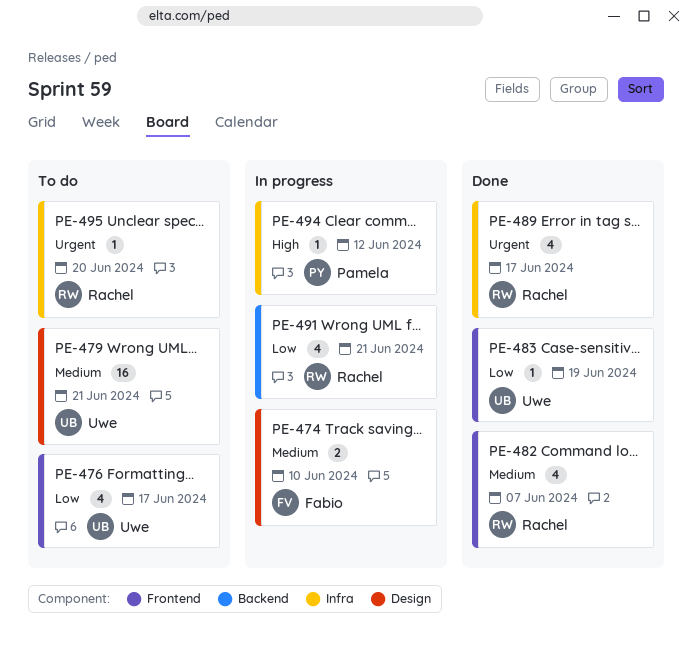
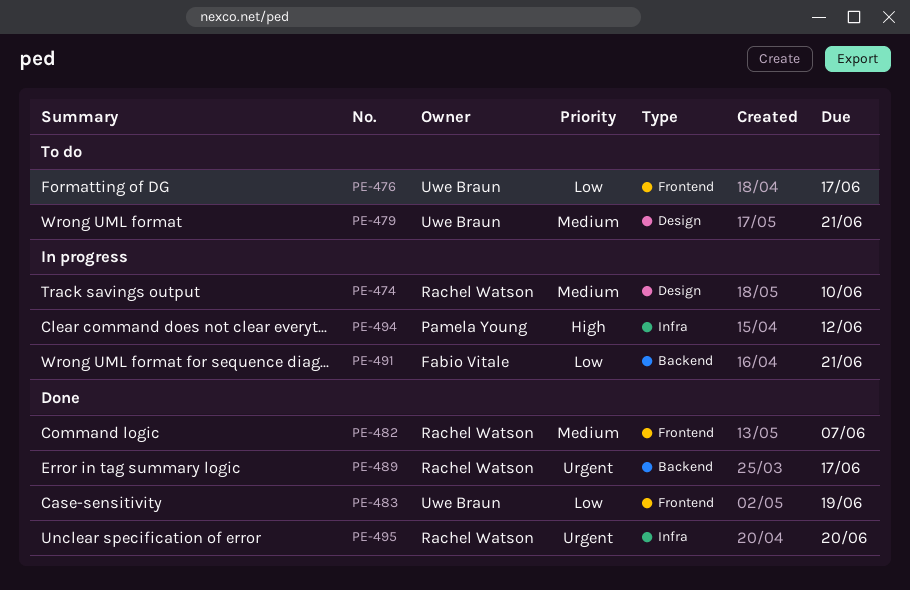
PE-474, owner: Fabio Vitale -> Rachel Watson
PE-489, label: Infra -> Backend
PE-491, owner: Rachel Watson -> Fabio Vitale
PE-495, status: To do -> Done

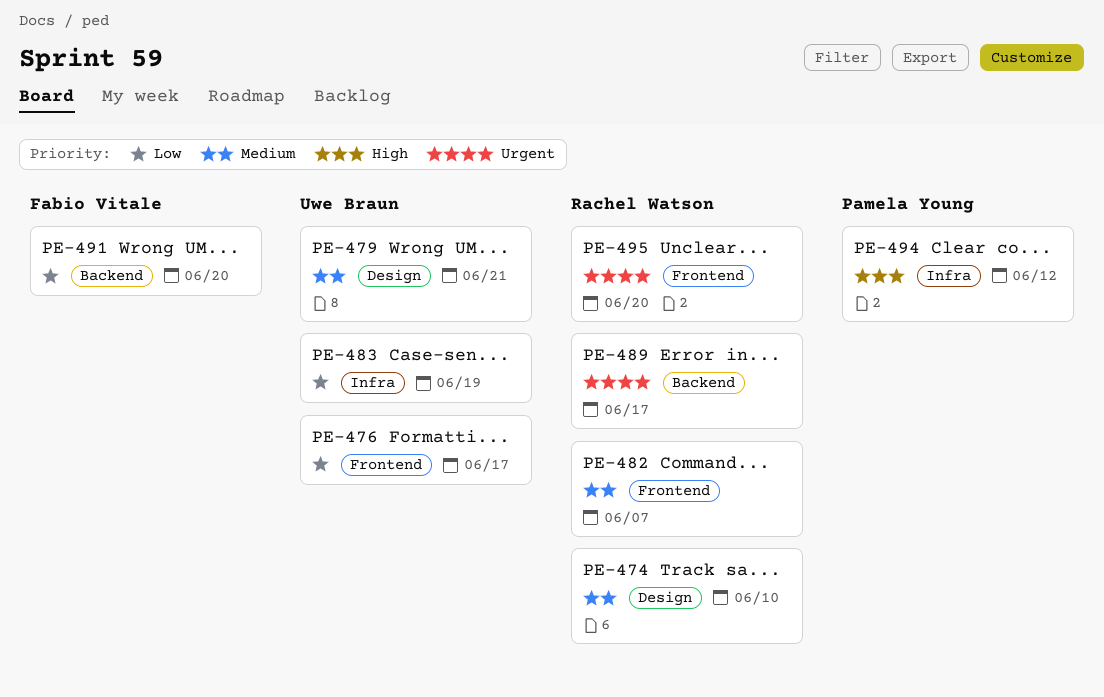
PE-483, label: Frontend -> Infra
PE-491, due: Jun 21 -> Jun 20
PE-495, label: Infra -> Frontend

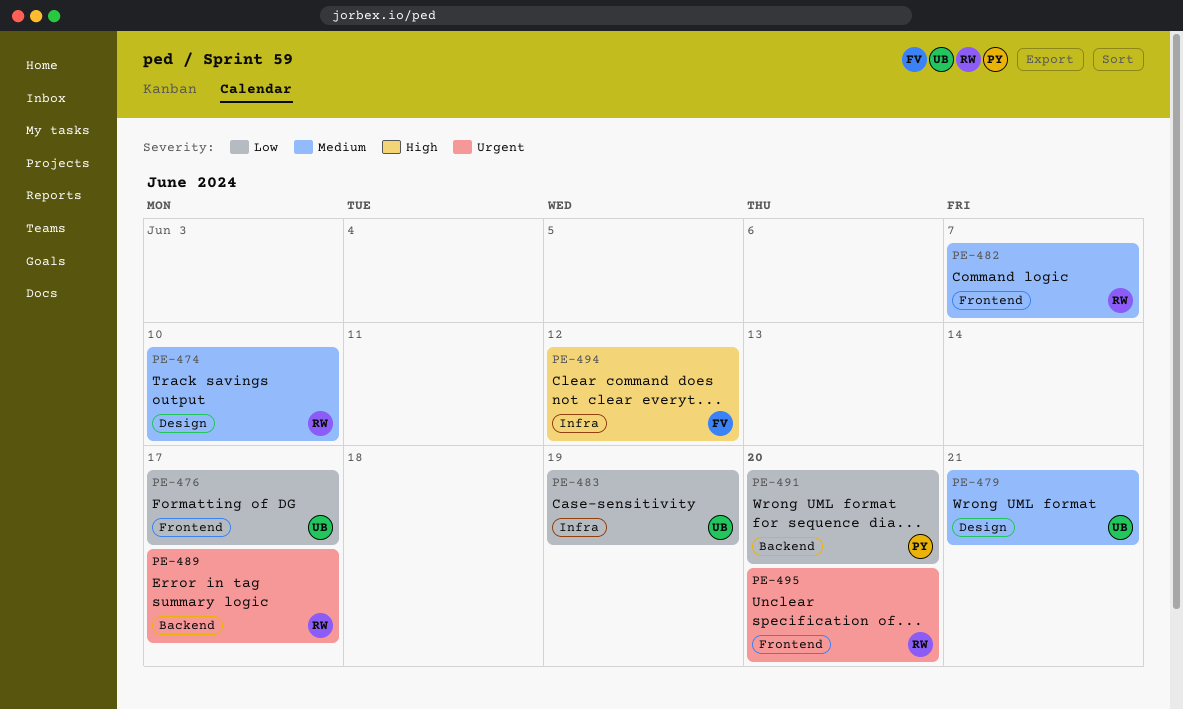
PE-491, owner: Fabio Vitale -> Pamela Young
PE-494, owner: Pamela Young -> Fabio Vitale

